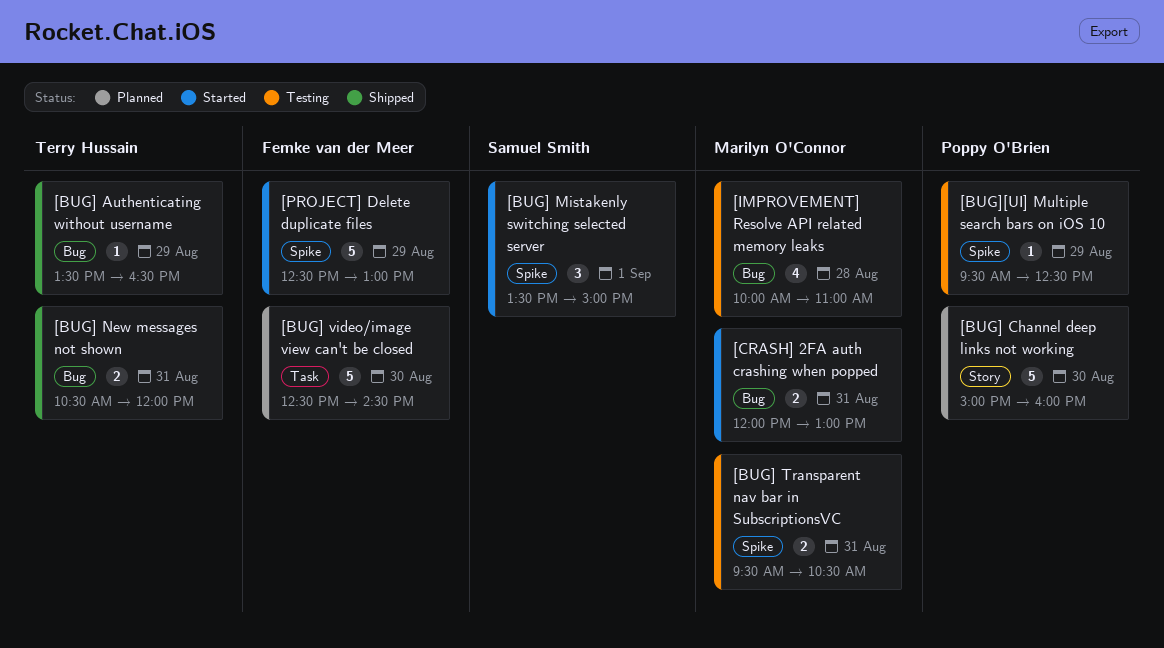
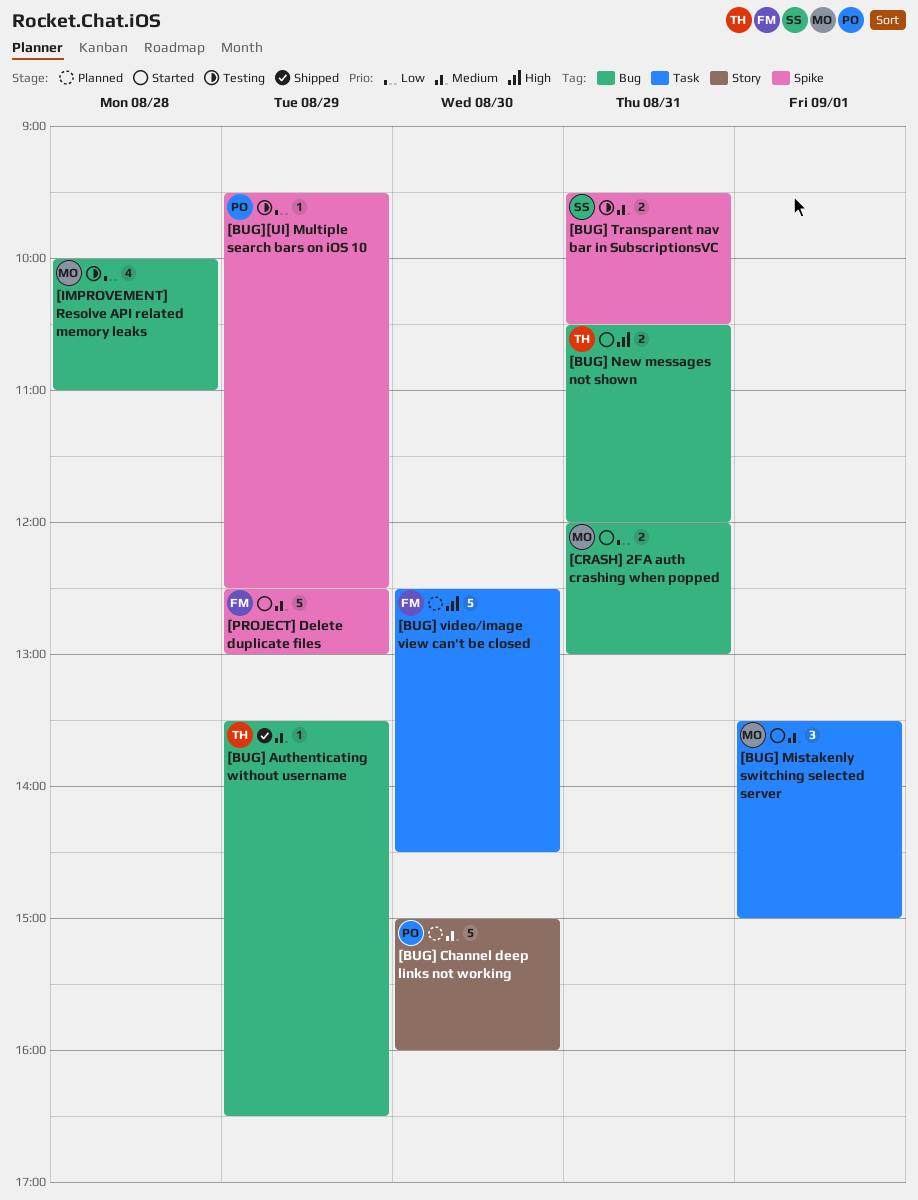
[BUG] Mistakenly switching selected server, owner: Samuel Smith -> Marilyn O'Connor
[BUG] Mistakenly switching selected server, label: Spike -> Task
[BUG] New messages not shown, status: Shipped -> Started
[BUG] Transparent nav bar in SubscriptionsVC, owner: Marilyn O'Connor -> Samuel Smith

